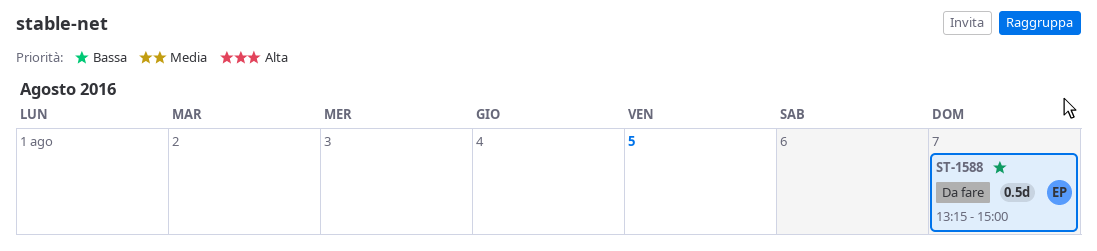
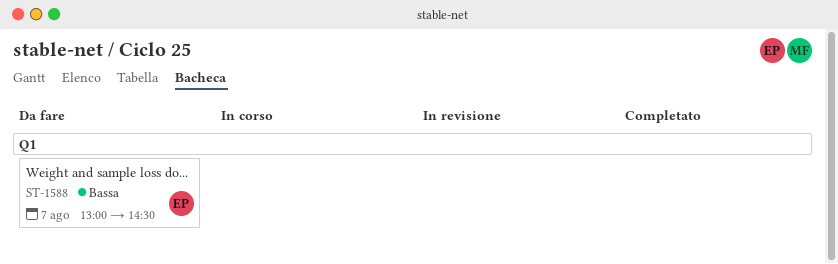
ST-1588, begins: 13:15 -> 13:00
ST-1588, ends: 15:00 -> 14:30

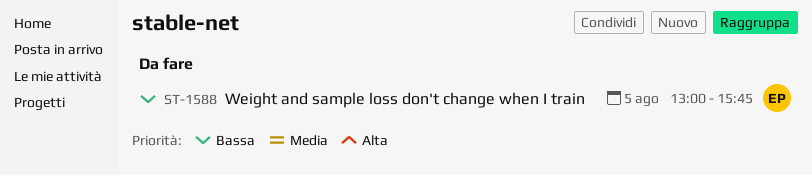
ST-1588, day: Aug 7 -> Aug 5
ST-1588, ends: 14:30 -> 15:45

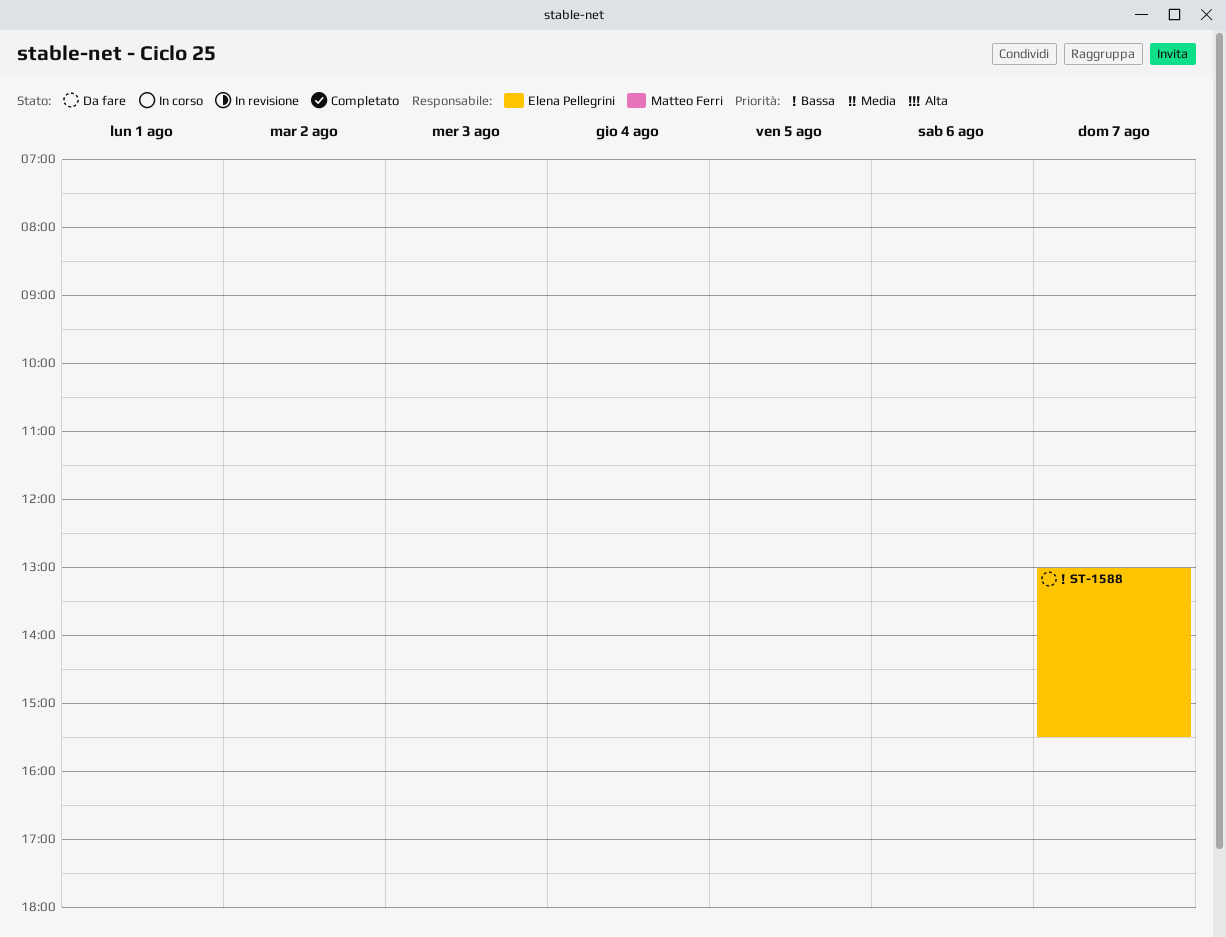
ST-1588, day: Aug 5 -> Aug 7
ST-1588, ends: 15:45 -> 15:30

